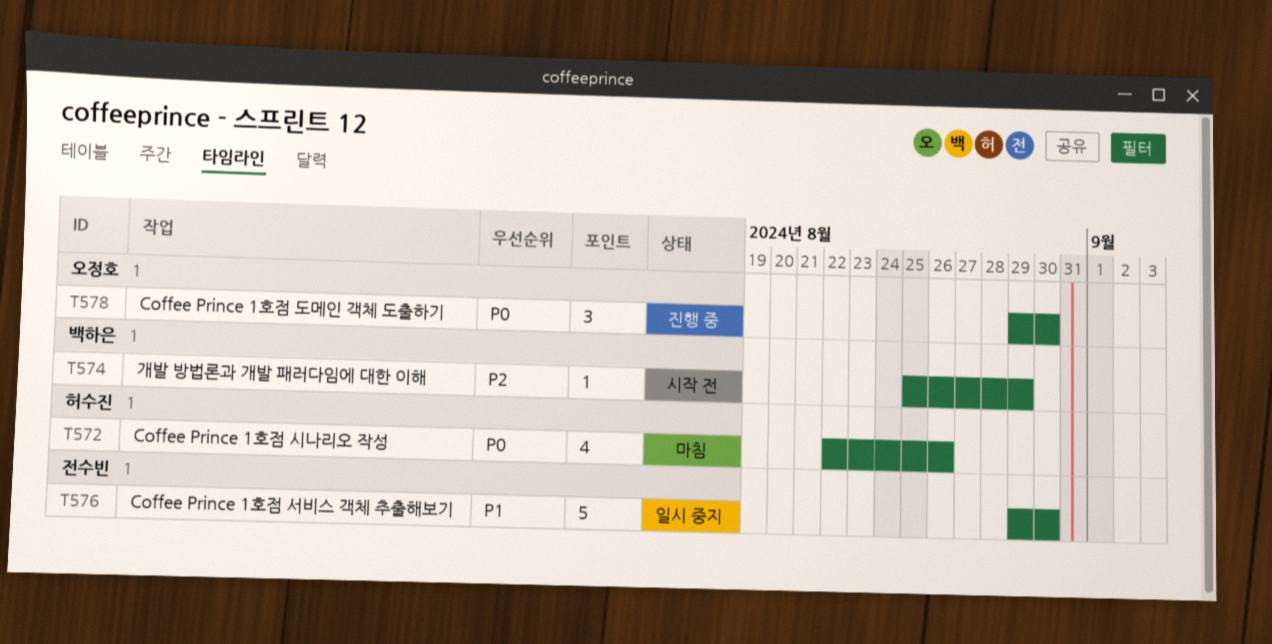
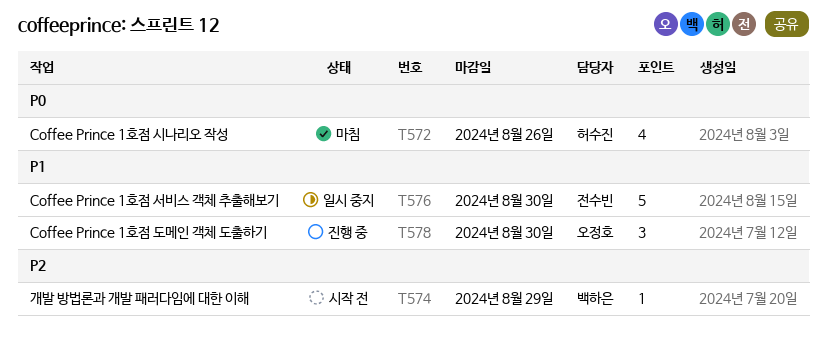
T578, priority: P0 -> P1

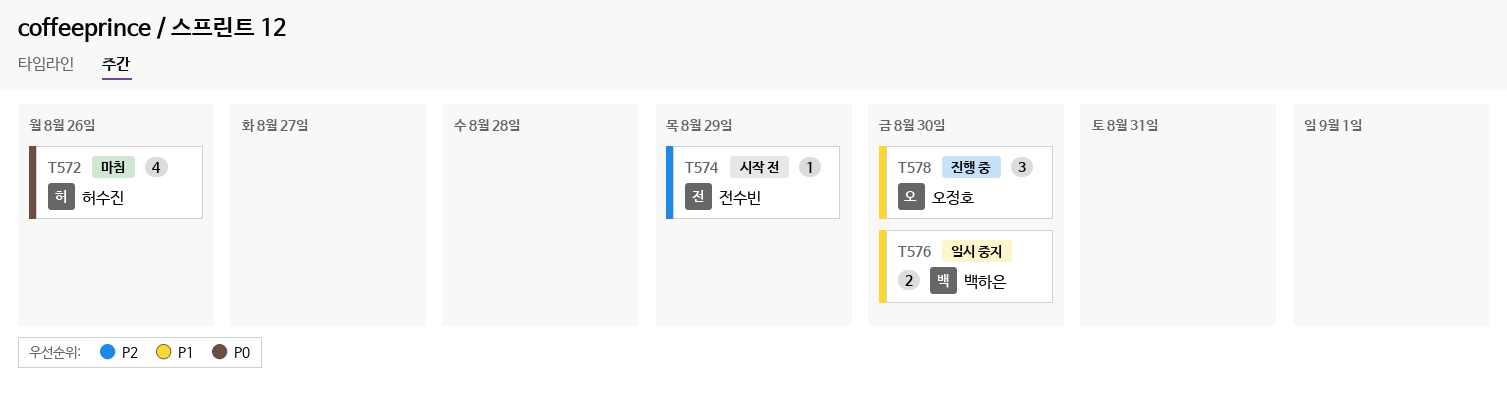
T574, owner: 백하은 -> 전수빈
T576, owner: 전수빈 -> 백하은
T576, estimate: 5 -> 2

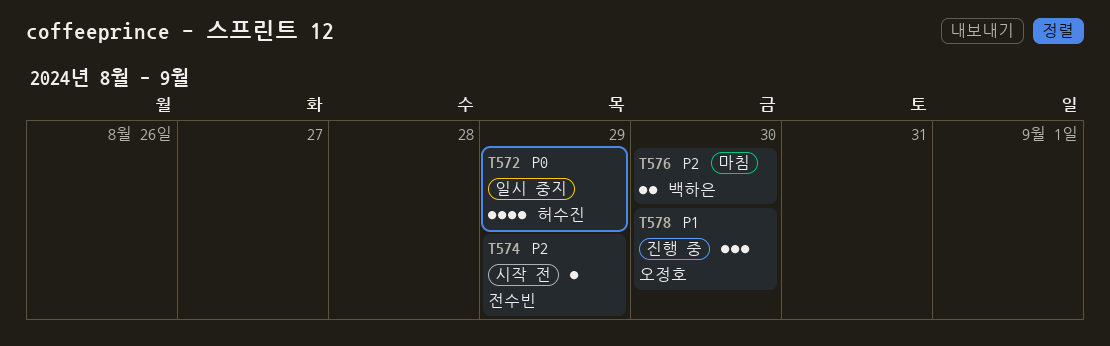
T572, status: 마침 -> 일시 중지
T572, due: Aug 26 -> Aug 29
T576, status: 일시 중지 -> 마침
T576, priority: P1 -> P2

